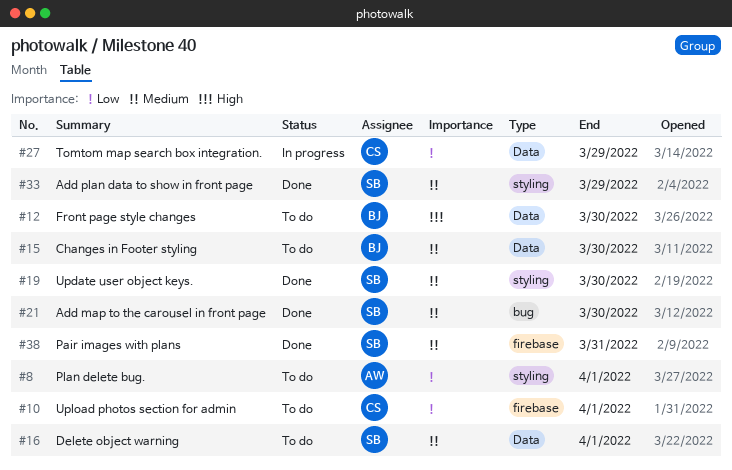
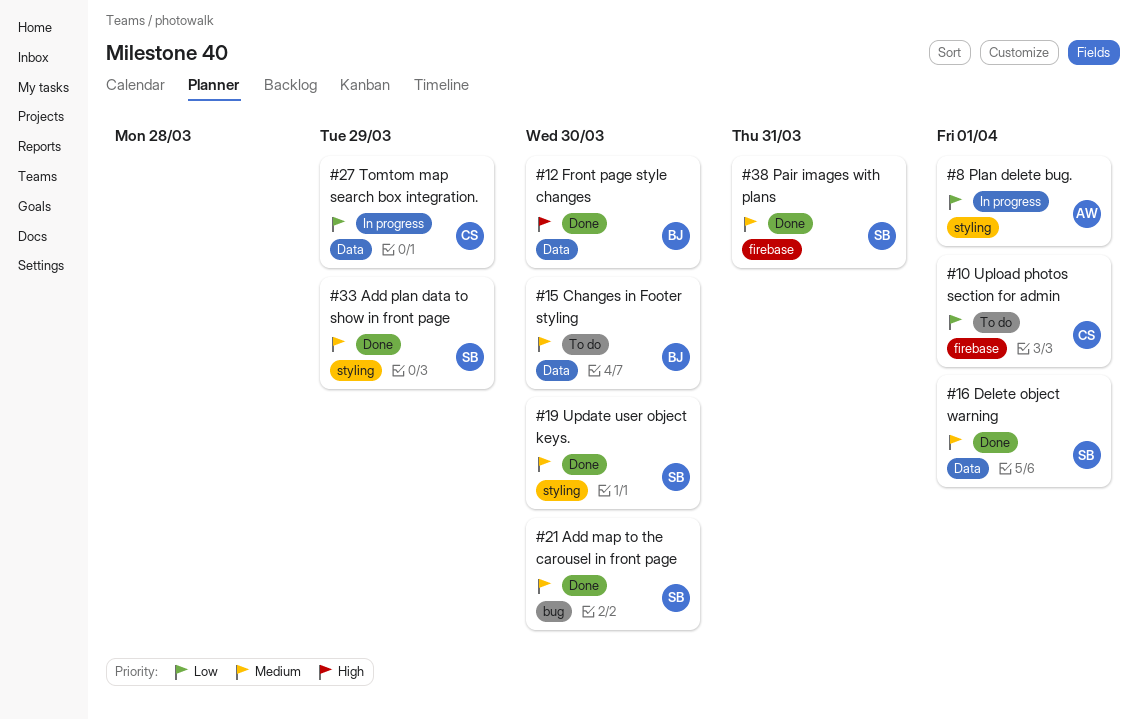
#8, status: To do -> In progress
#12, status: To do -> Done
#16, status: To do -> Done

